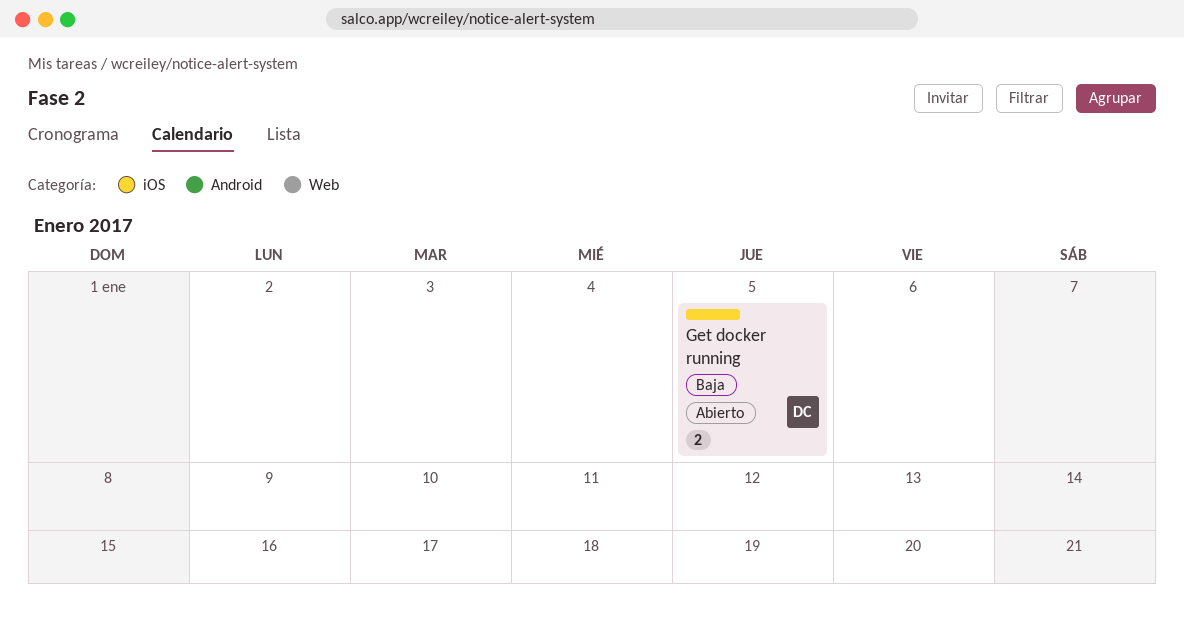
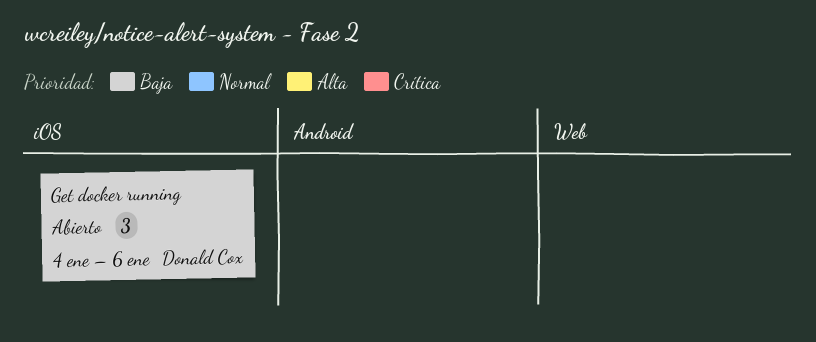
Get docker running, estimate: 2 -> 3
Get docker running, due: Jan 5 -> Jan 6

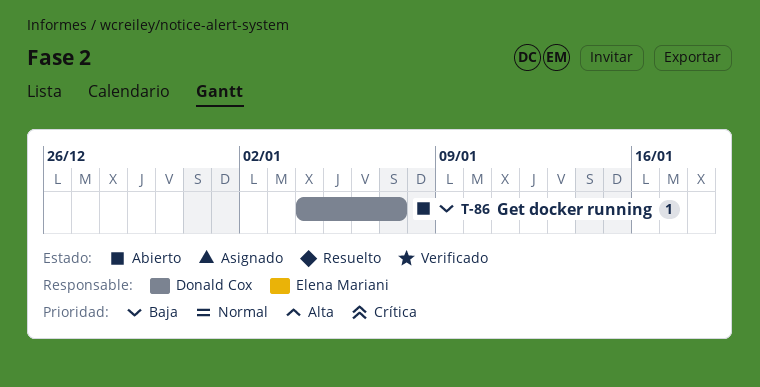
Get docker running, estimate: 3 -> 1
Get docker running, due: Jan 6 -> Jan 7

